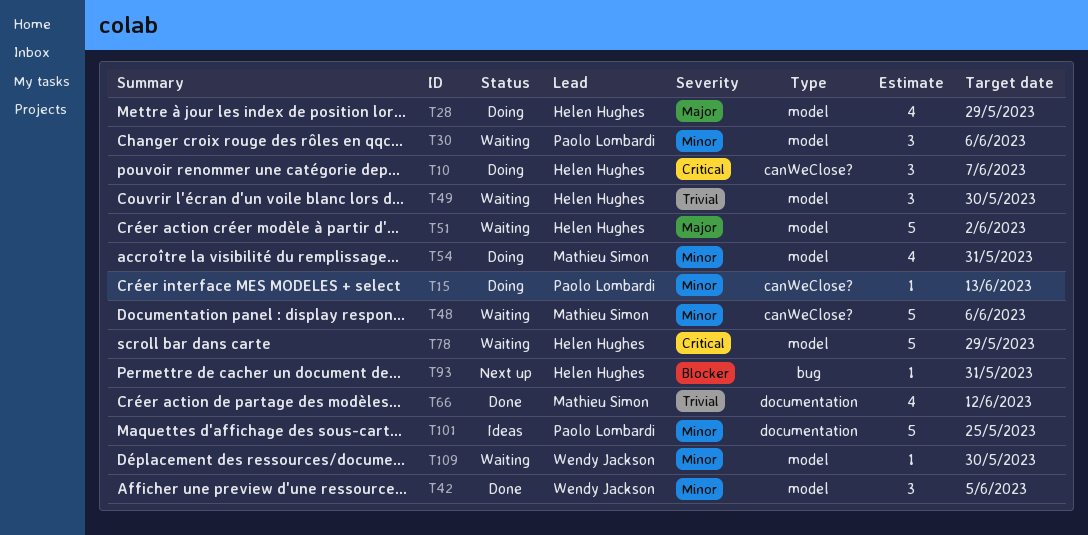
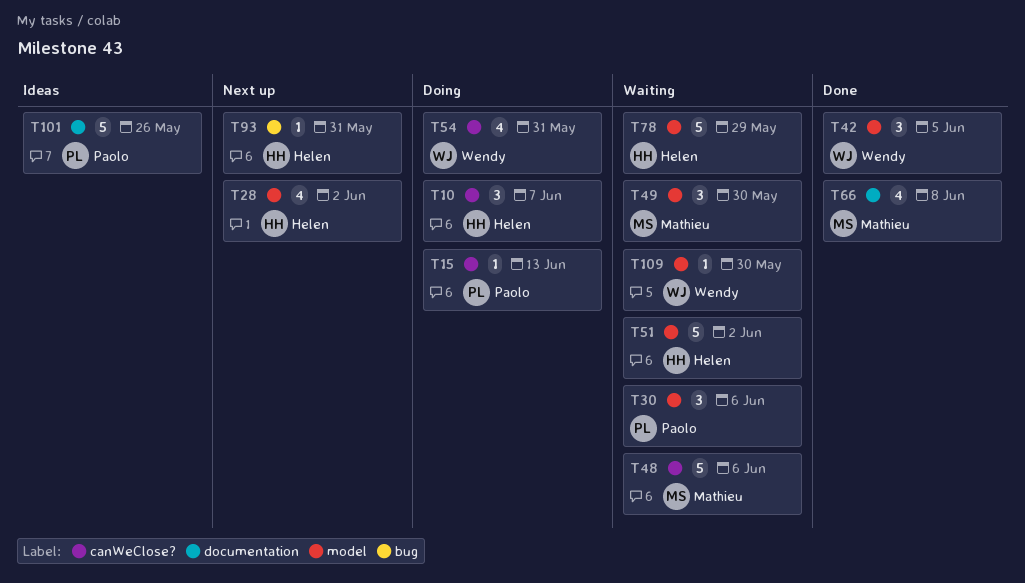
T28, status: Doing -> Next up
T28, due: May 29 -> Jun 2
T49, owner: Helen Hughes -> Mathieu Simon
T54, owner: Mathieu Simon -> Wendy Jackson
T54, label: model -> canWeClose?
T66, due: Jun 12 -> Jun 8
T101, due: May 25 -> May 26

